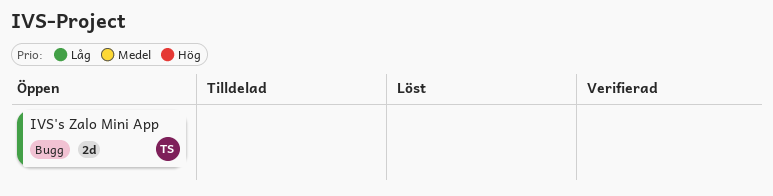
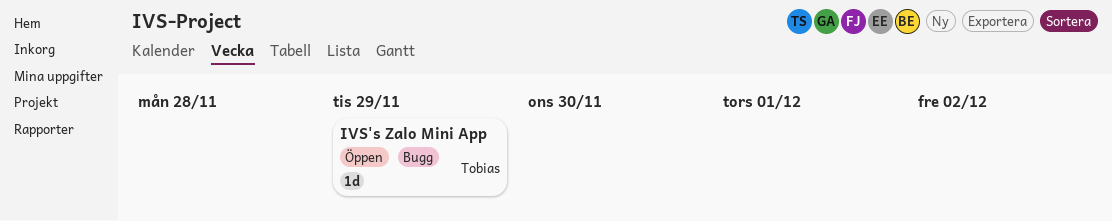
IVS's Zalo Mini App, estimate: 2d -> 1d

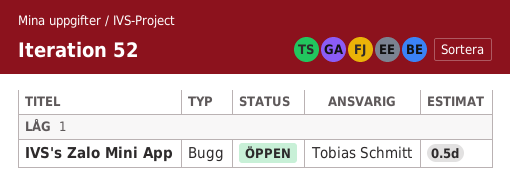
IVS's Zalo Mini App, estimate: 1d -> 0.5d

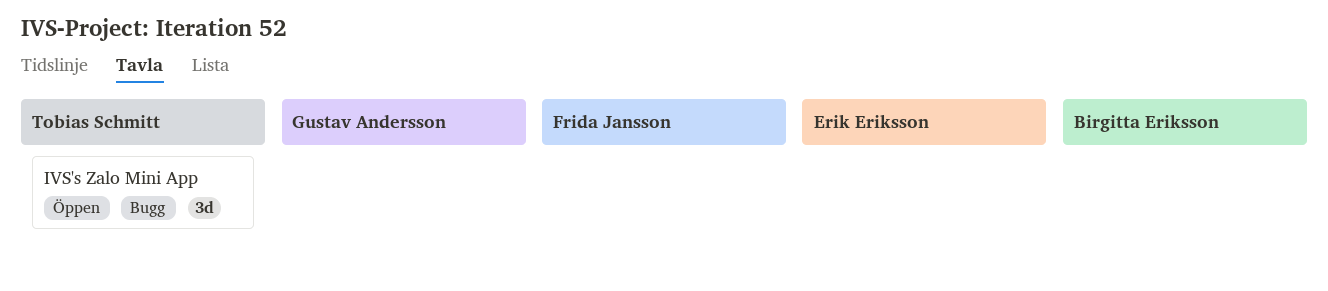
IVS's Zalo Mini App, estimate: 0.5d -> 3d

